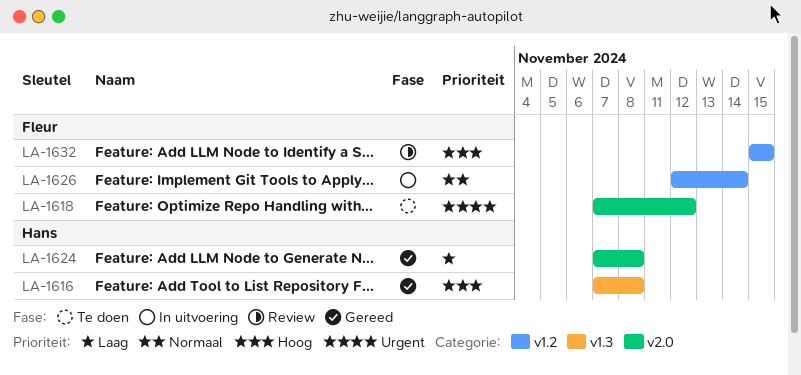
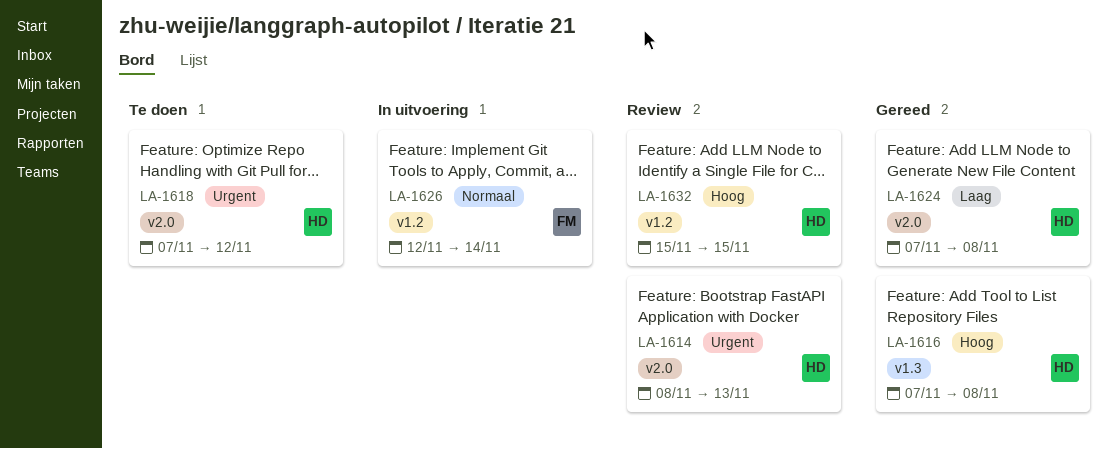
LA-1614: none -> present
LA-1618, owner: Fleur -> Hans
LA-1632, owner: Fleur -> Hans

